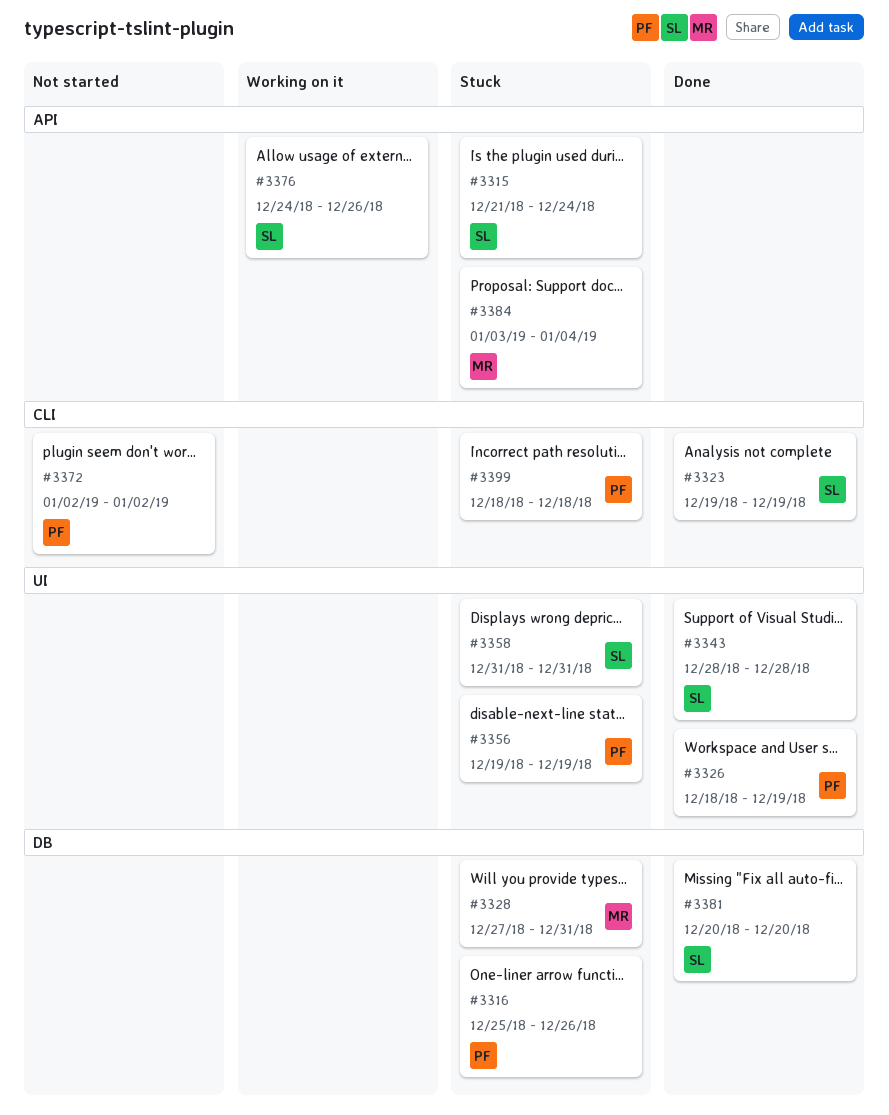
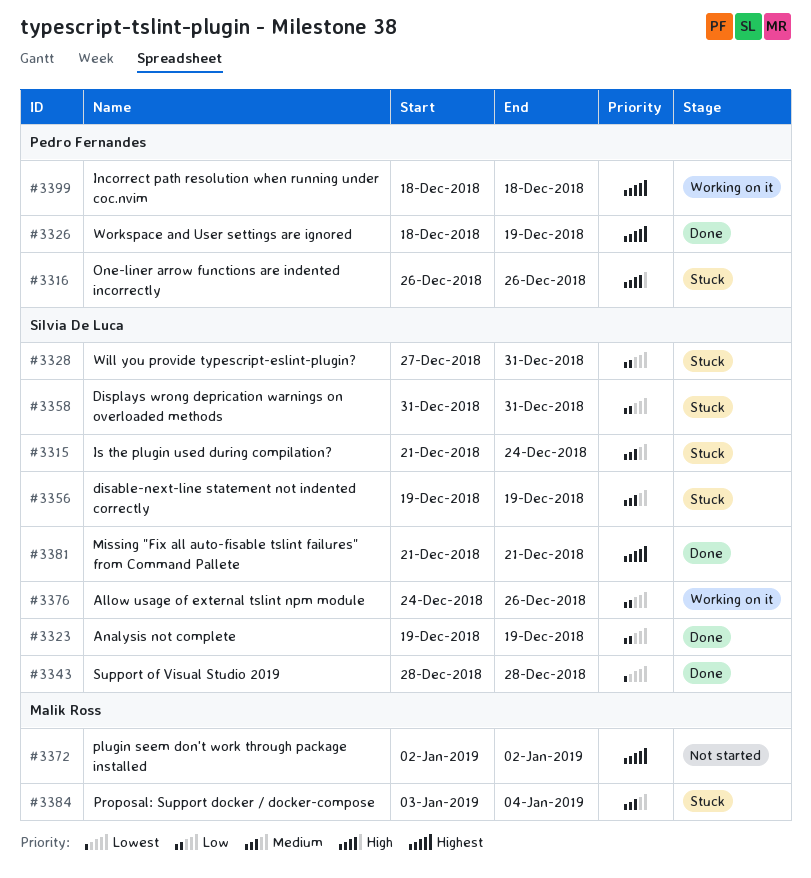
#3316, start: Dec 25 -> Dec 26
#3328, owner: Malik Ross -> Silvia De Luca
#3356, owner: Pedro Fernandes -> Silvia De Luca
#3372, owner: Pedro Fernandes -> Malik Ross
#3381, start: Dec 20 -> Dec 21
#3381, due: Dec 20 -> Dec 21
#3399, status: Stuck -> Working on it

